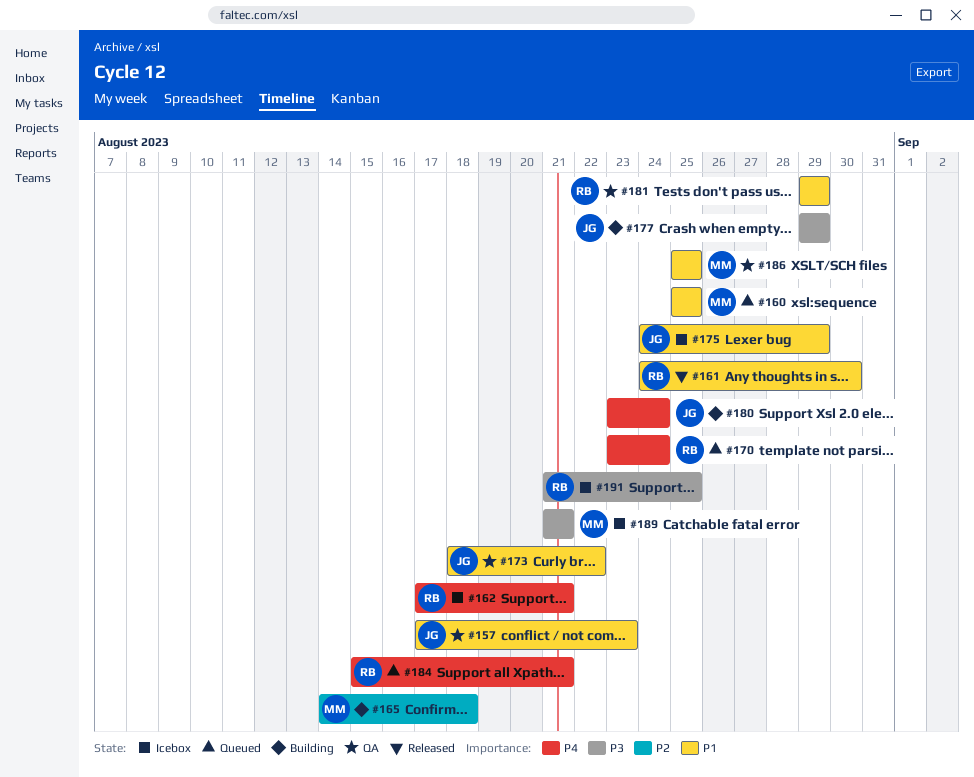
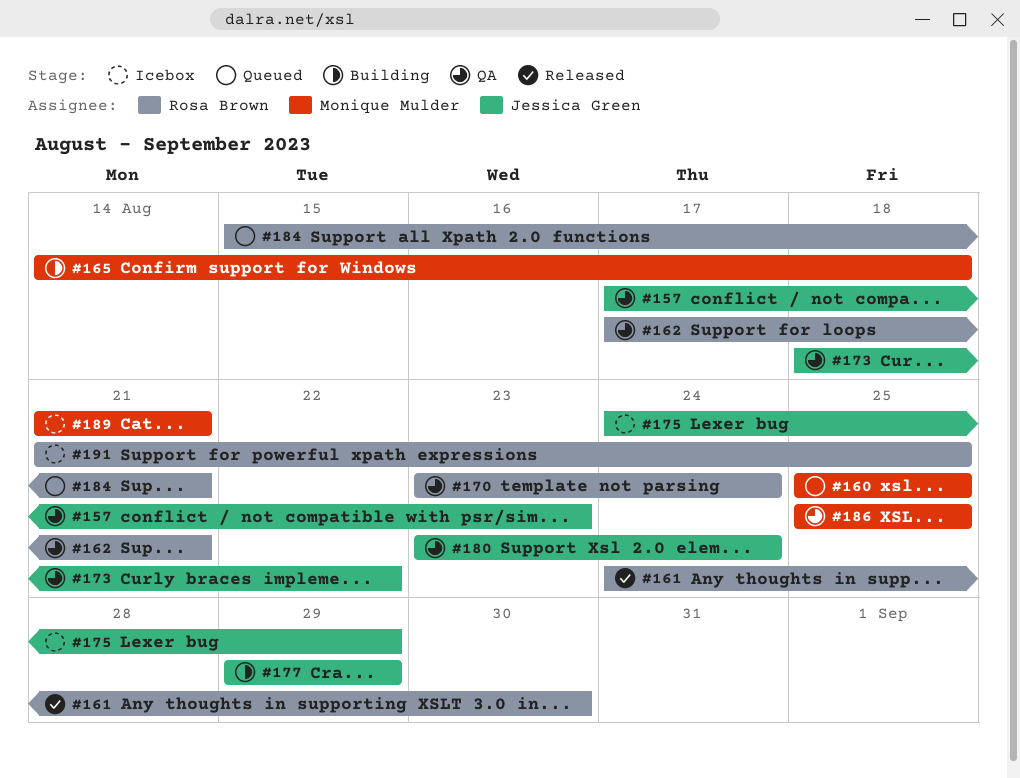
#162, status: Icebox -> QA
#170, status: Queued -> QA
#180, status: Building -> QA
#181: present -> none

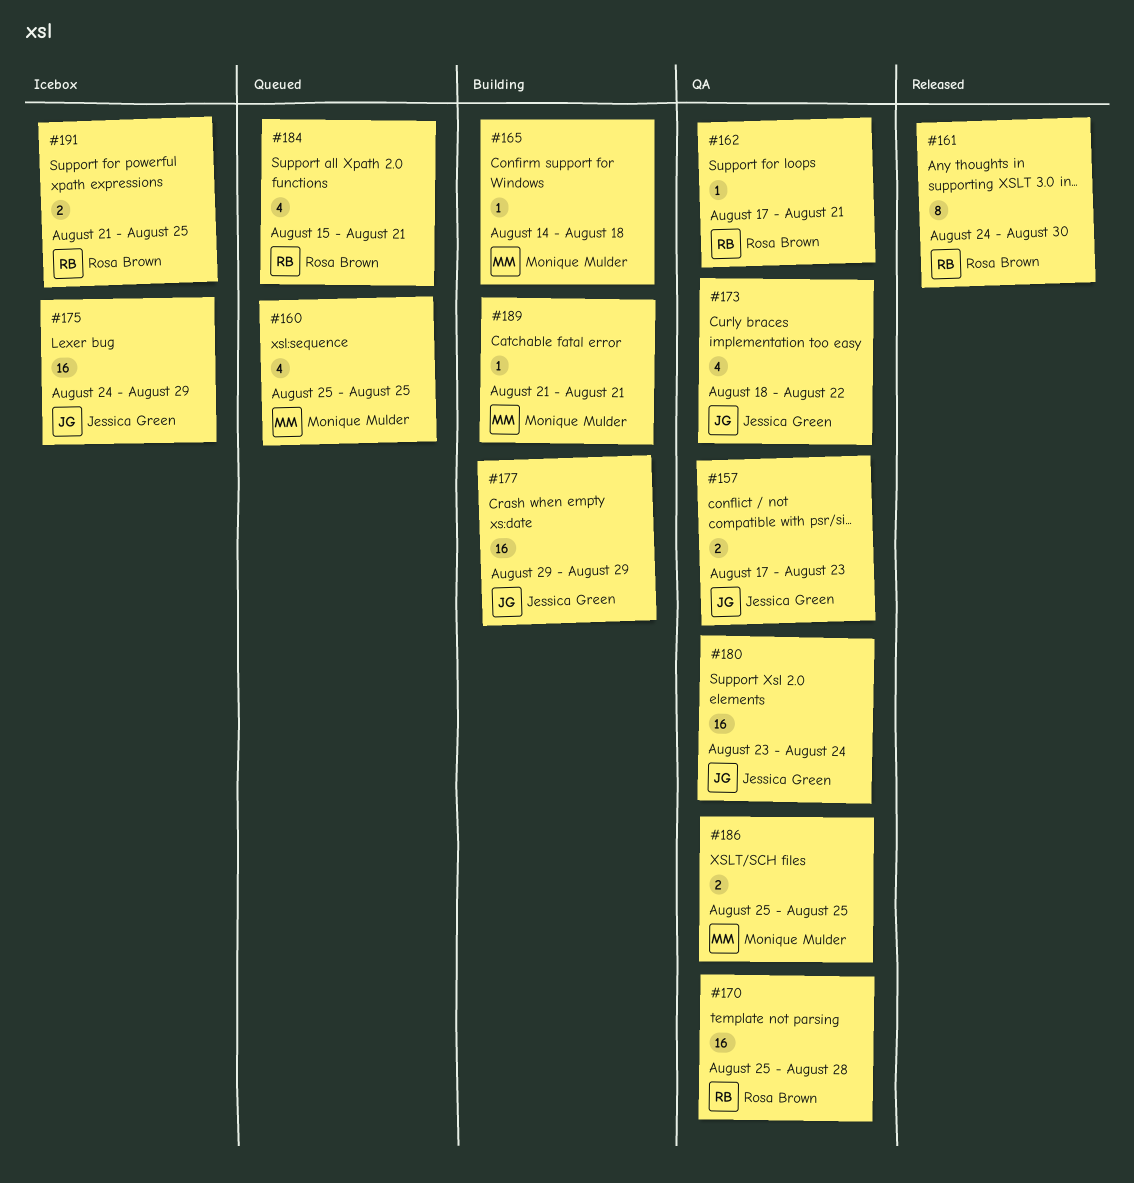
#170, start: Aug 23 -> Aug 25
#170, due: Aug 24 -> Aug 28
#189, status: Icebox -> Building

